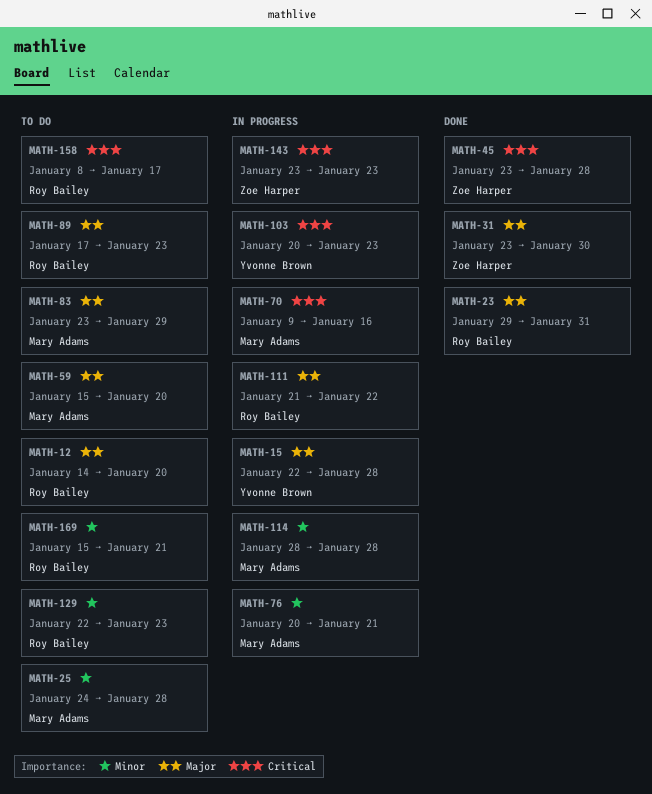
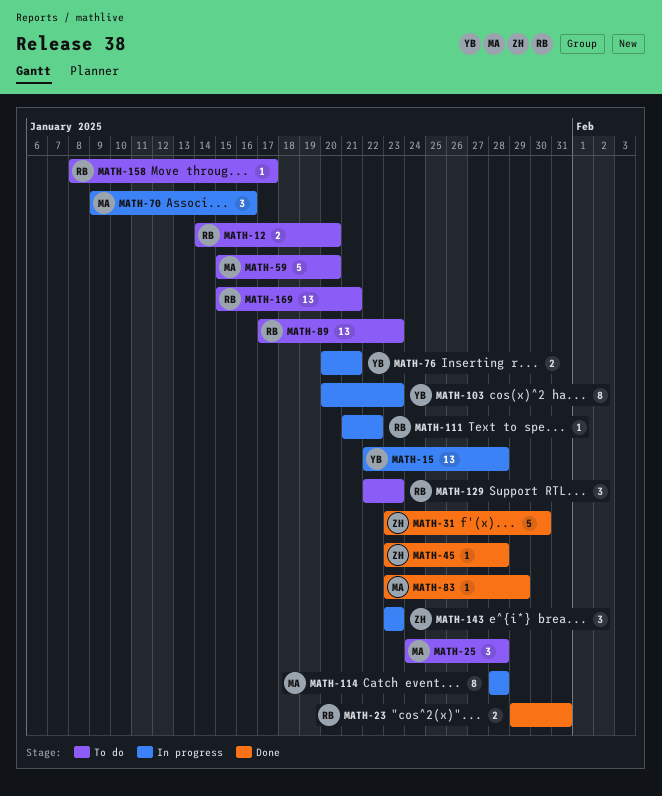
MATH-76, owner: Mary Adams -> Yvonne Brown
MATH-83, status: To do -> Done

